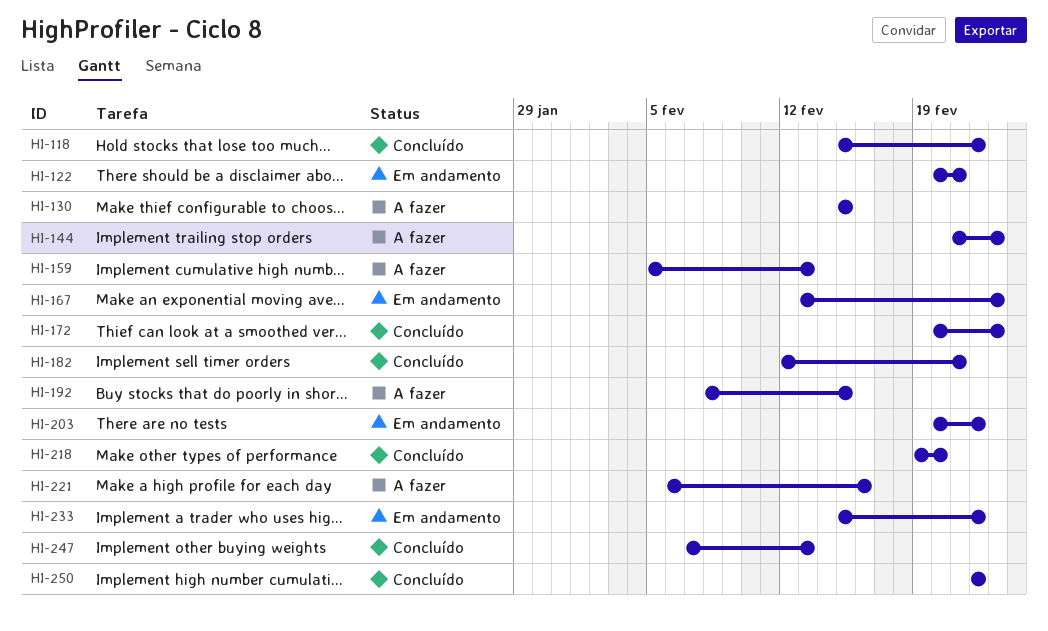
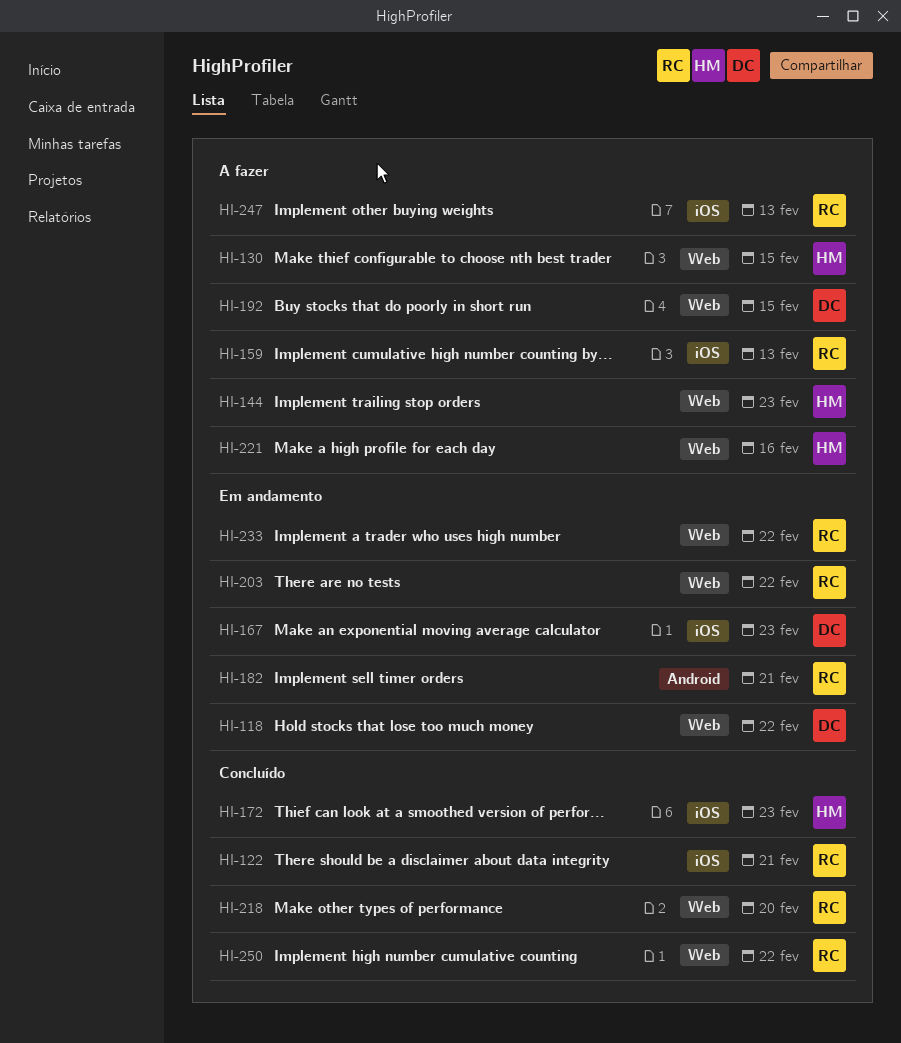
HI-118, status: Concluído -> Em andamento
HI-122, status: Em andamento -> Concluído
HI-182, status: Concluído -> Em andamento
HI-247, status: Concluído -> A fazer

